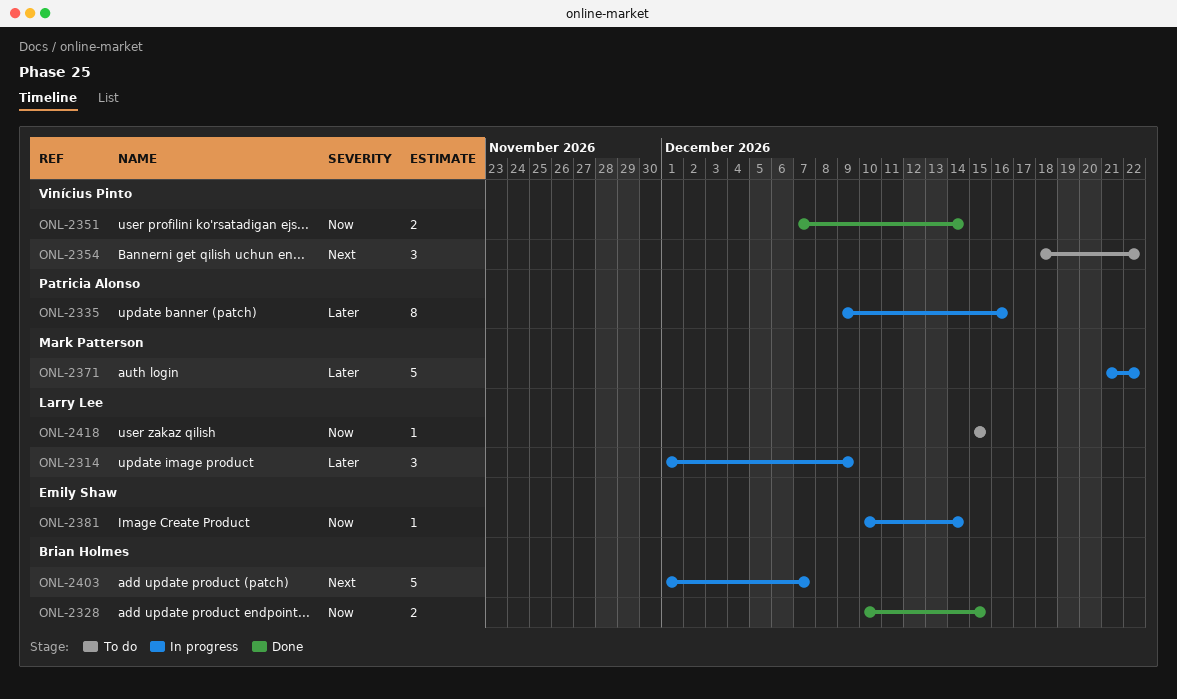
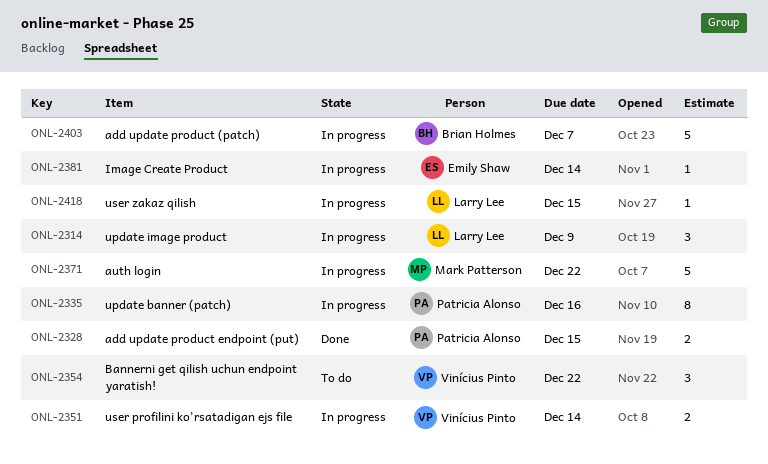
ONL-2328, owner: Brian Holmes -> Patricia Alonso
ONL-2351, status: Done -> In progress
ONL-2418, status: To do -> In progress

